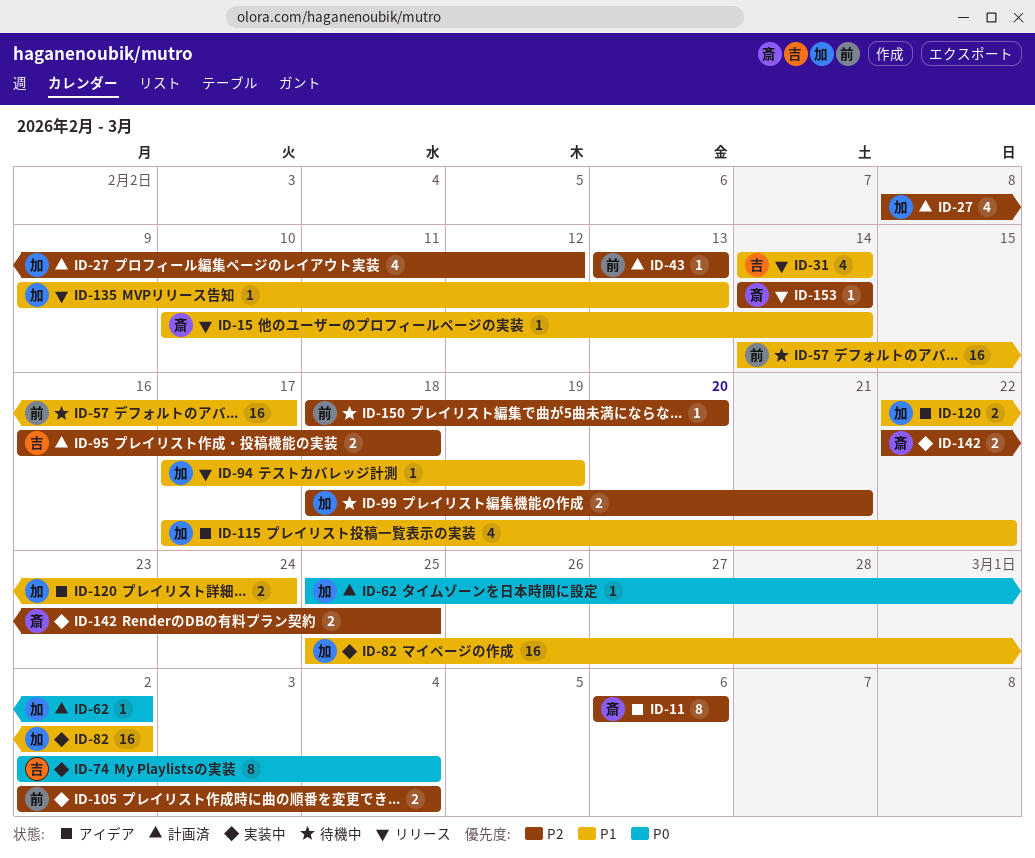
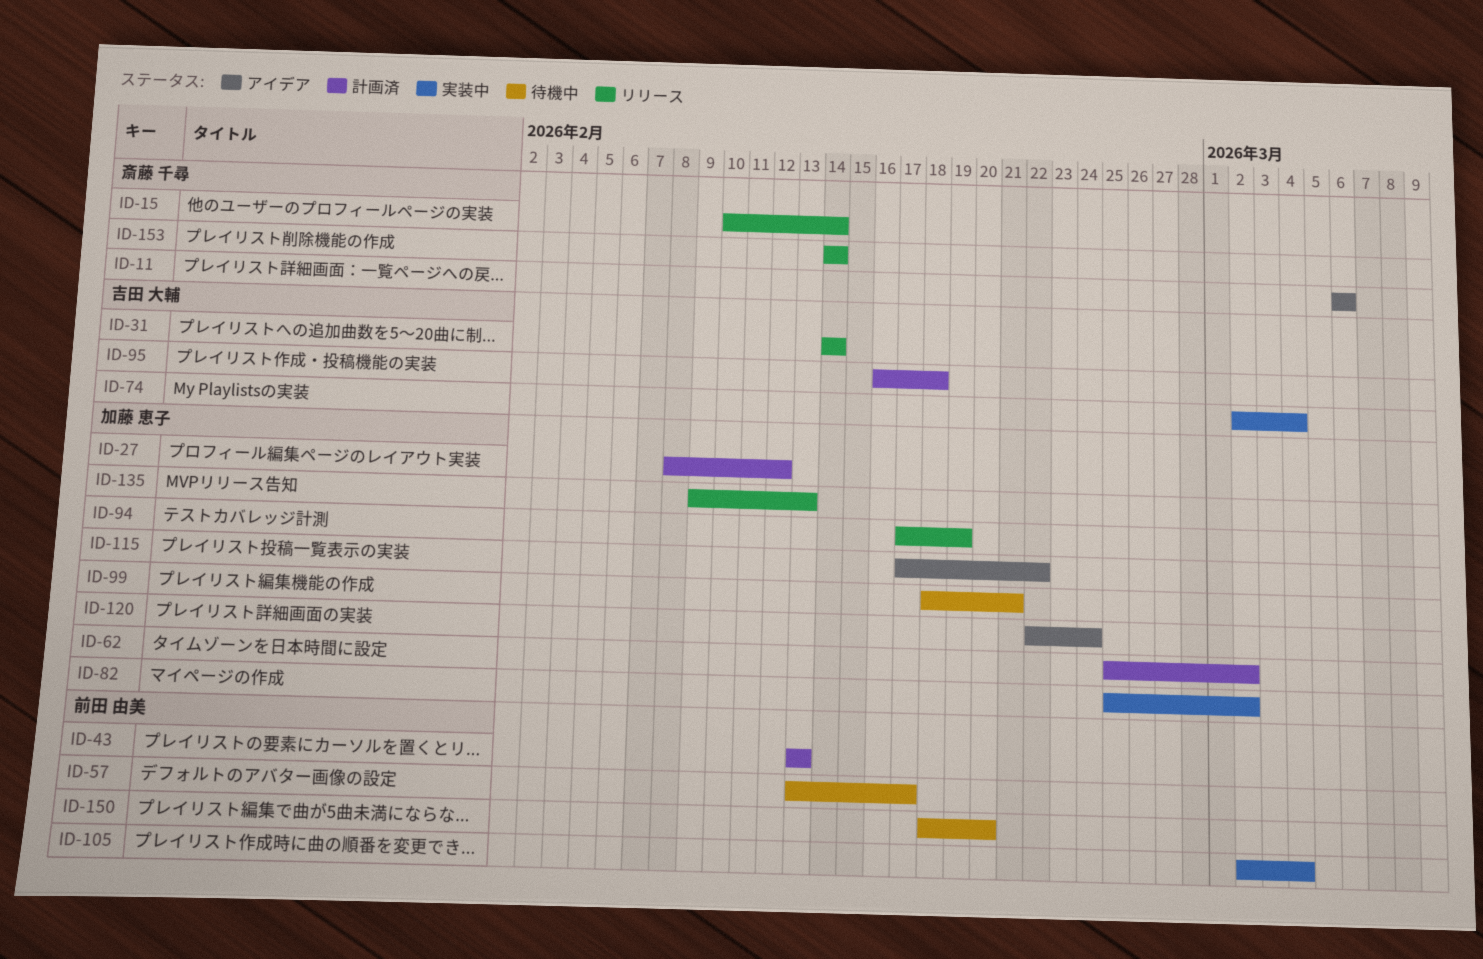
ID-57, start: Feb 14 -> Feb 13
ID-142: present -> none

